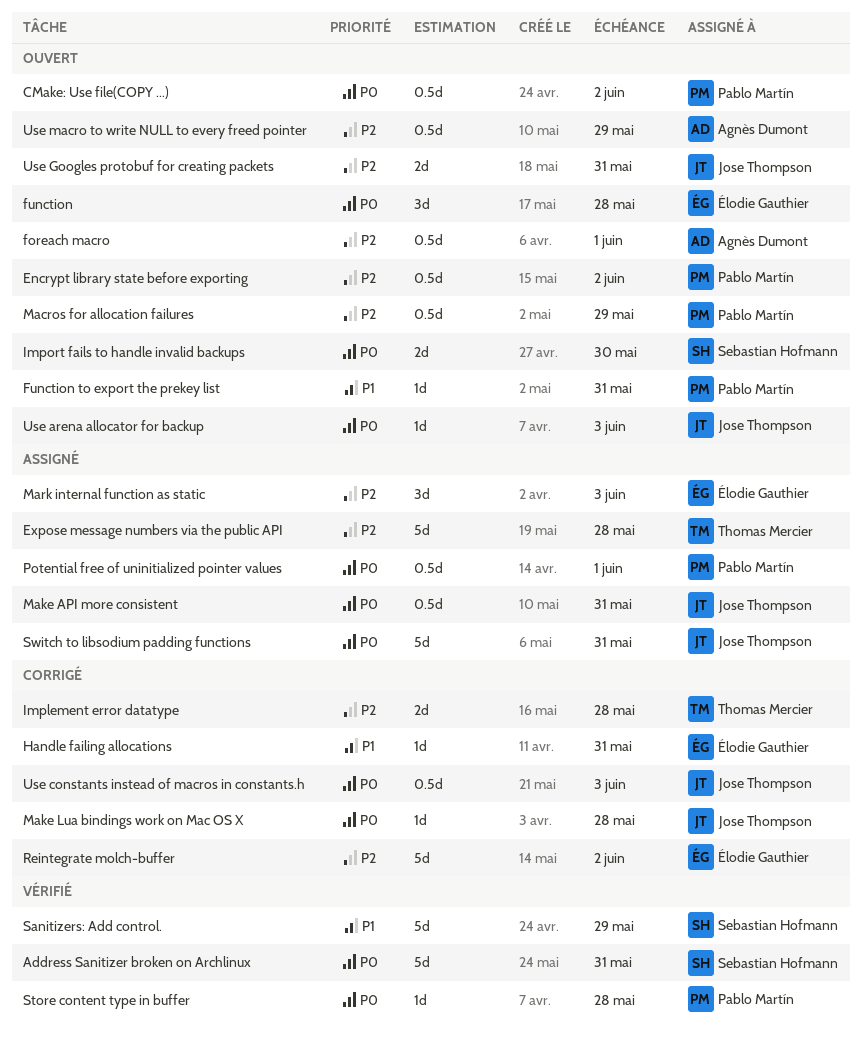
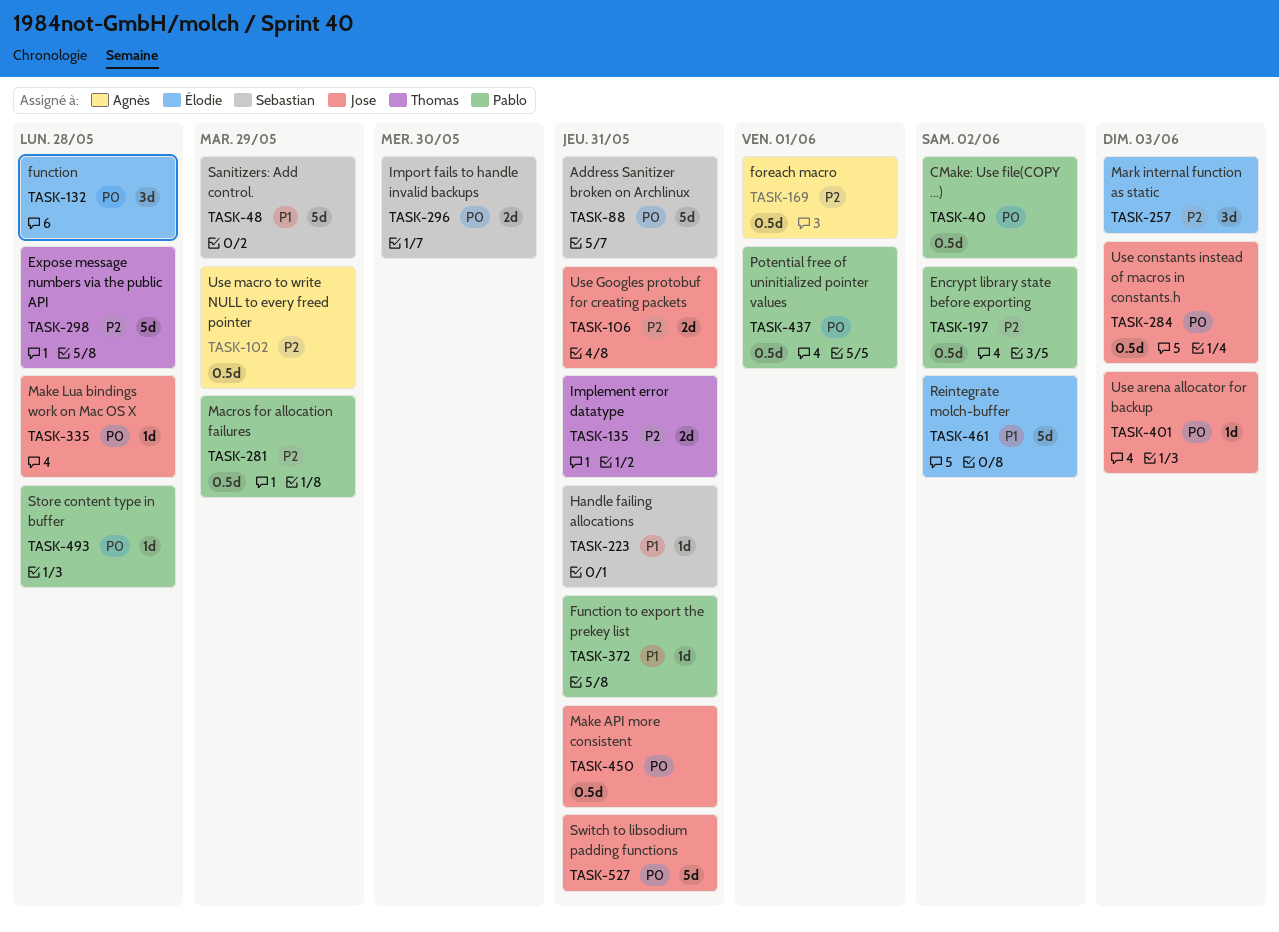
Handle failing allocations, owner: Élodie Gauthier -> Sebastian Hofmann
Implement error datatype, due: May 28 -> May 31
Reintegrate molch-buffer, priority: P2 -> P1

